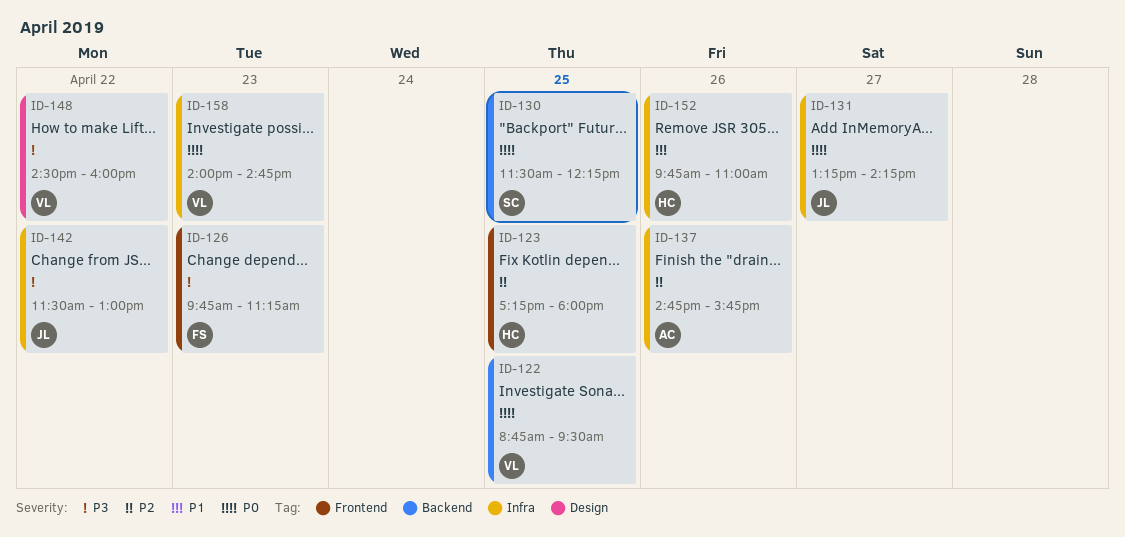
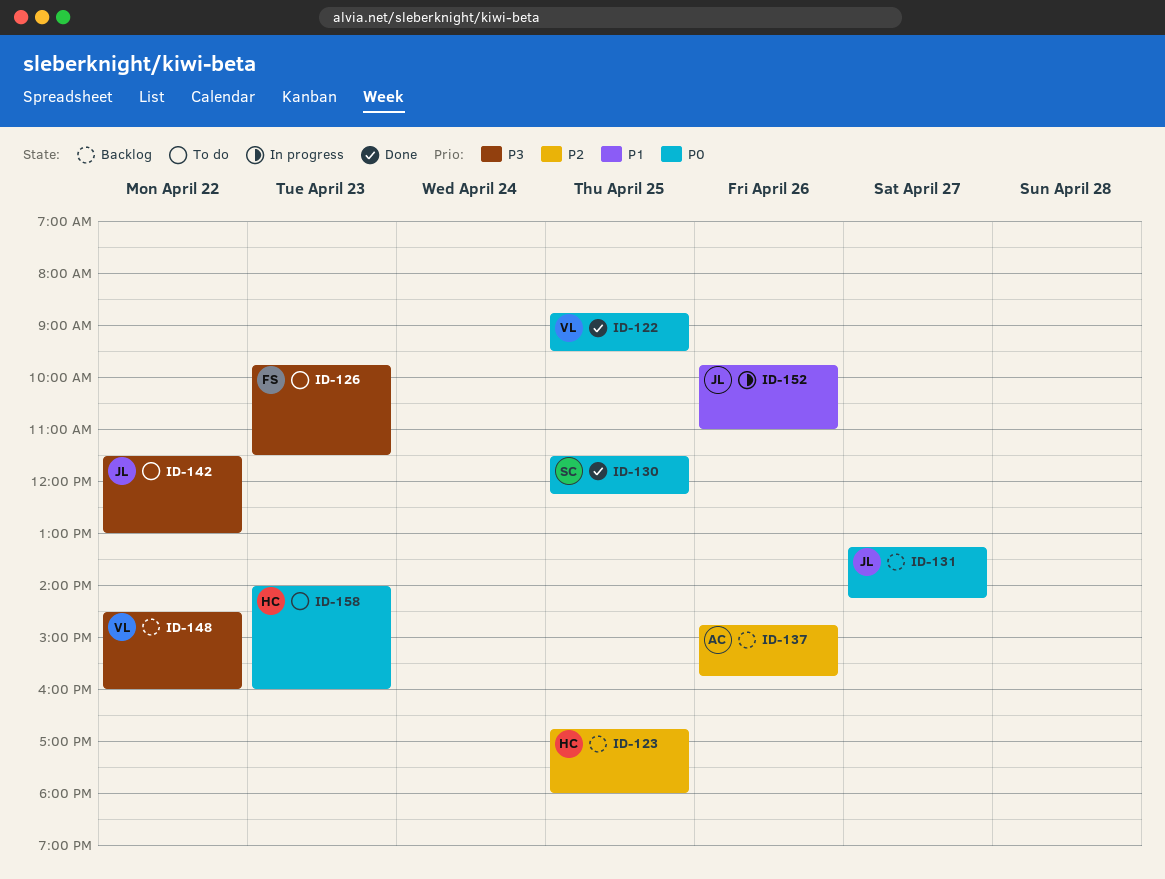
ID-123, begins: 17:15 -> 16:45
ID-126, ends: 11:15 -> 11:30
ID-152, owner: HC -> JL
ID-158, owner: VL -> HC
ID-158, ends: 14:45 -> 16:00

